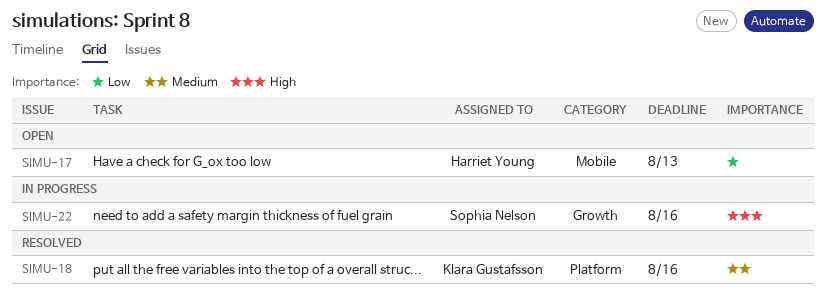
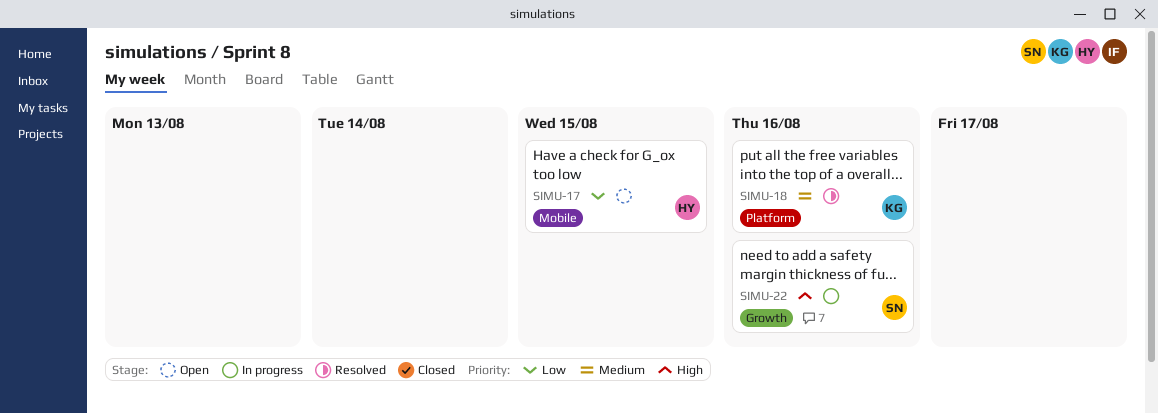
SIMU-17, due: Aug 13 -> Aug 15

